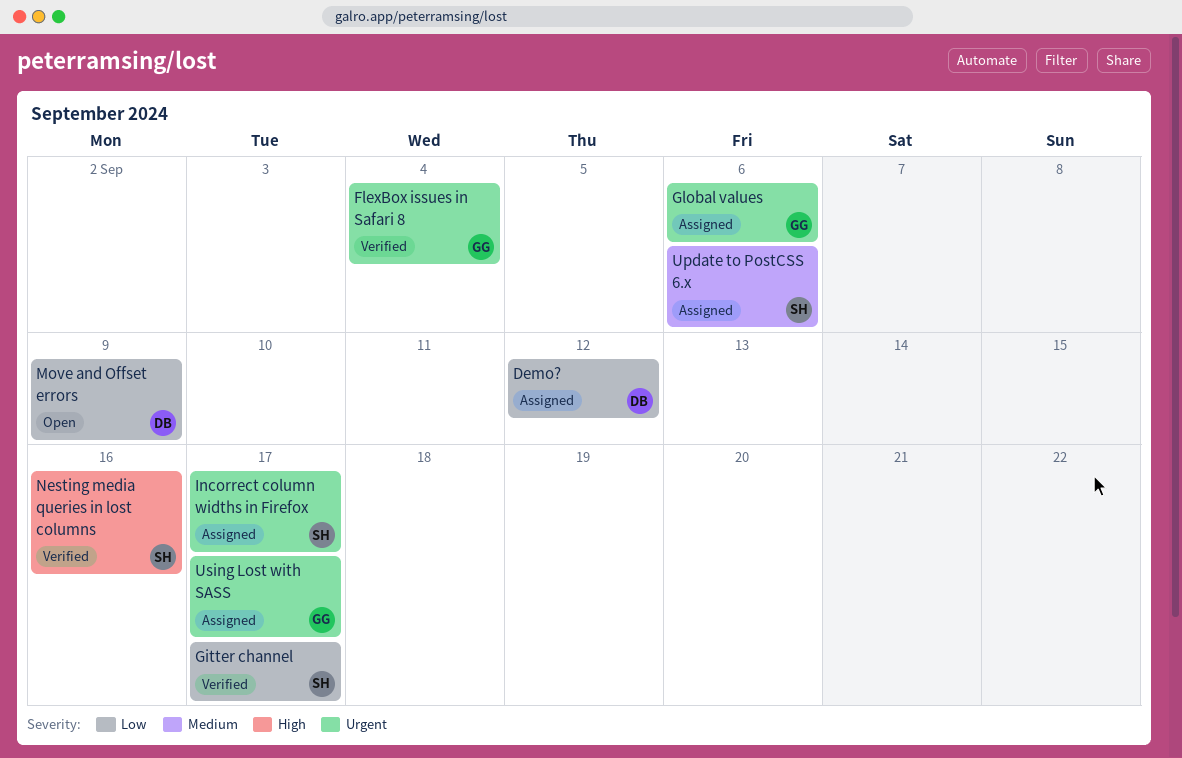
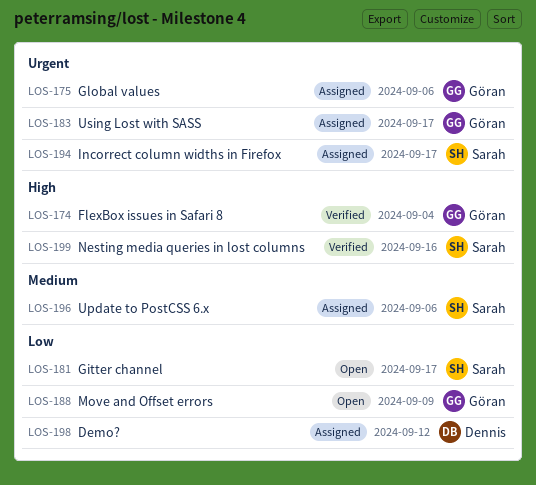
FlexBox issues in Safari 8, priority: Urgent -> High
Gitter channel, status: Verified -> Open
Move and Offset errors, owner: Dennis -> Göran

